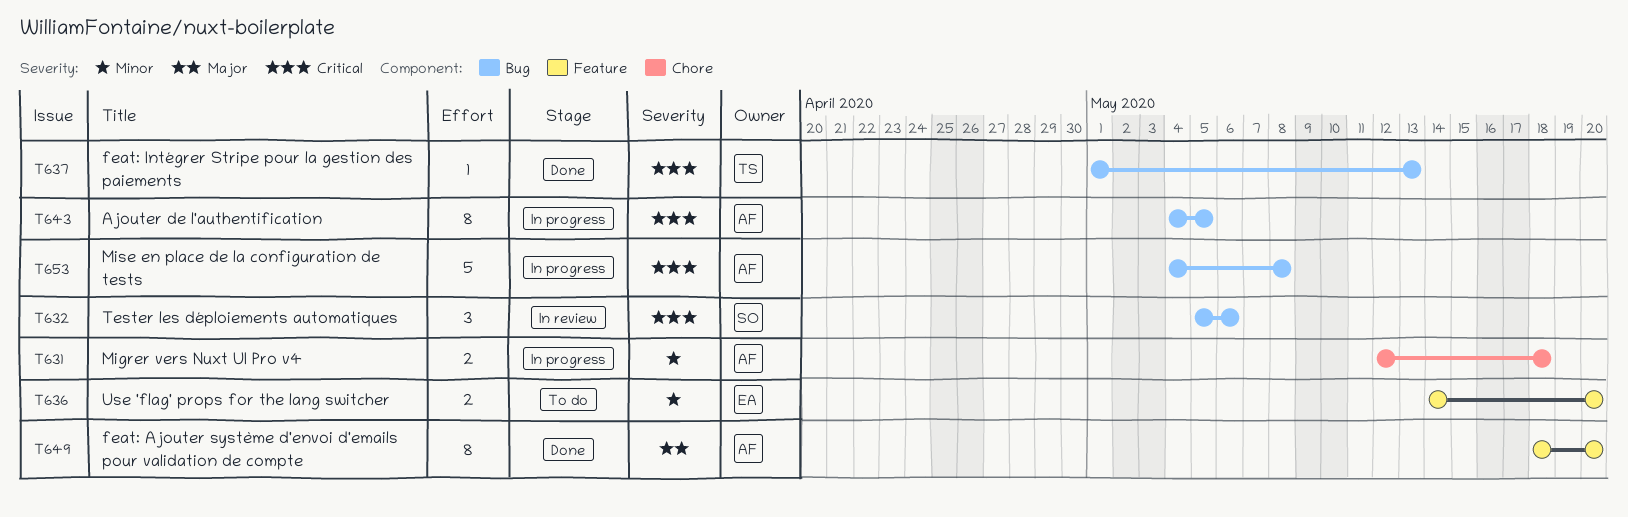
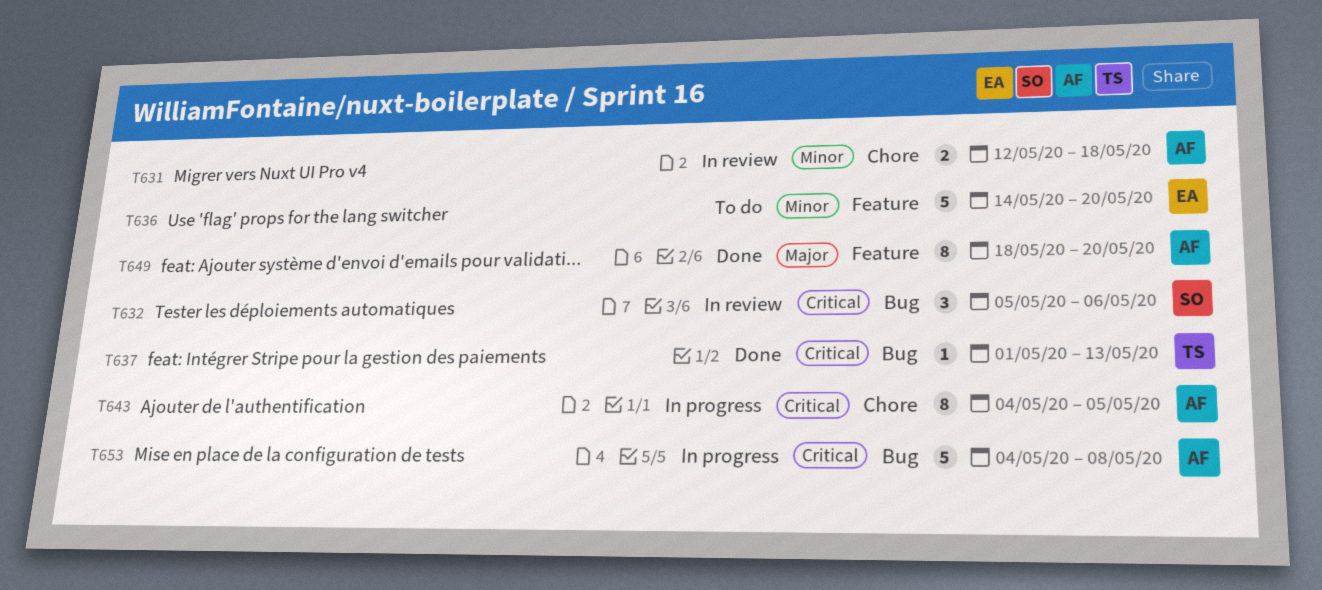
T631, status: In progress -> In review
T636, estimate: 2 -> 5
T643, label: Bug -> Chore

